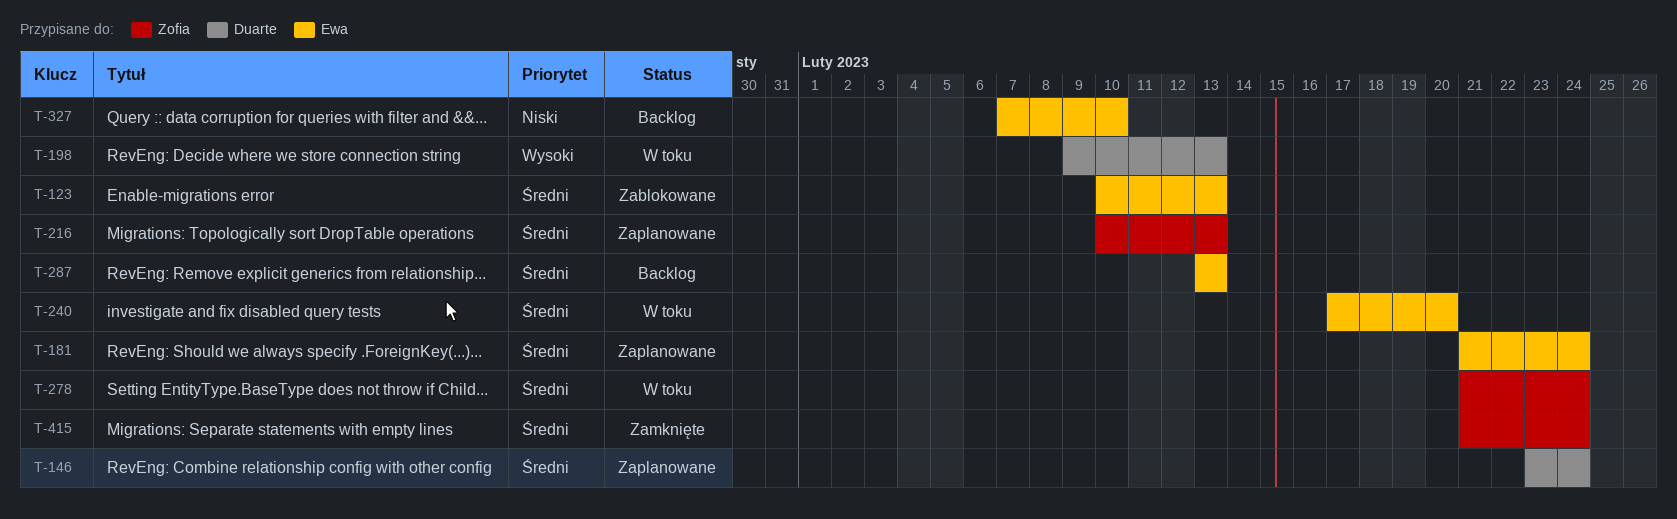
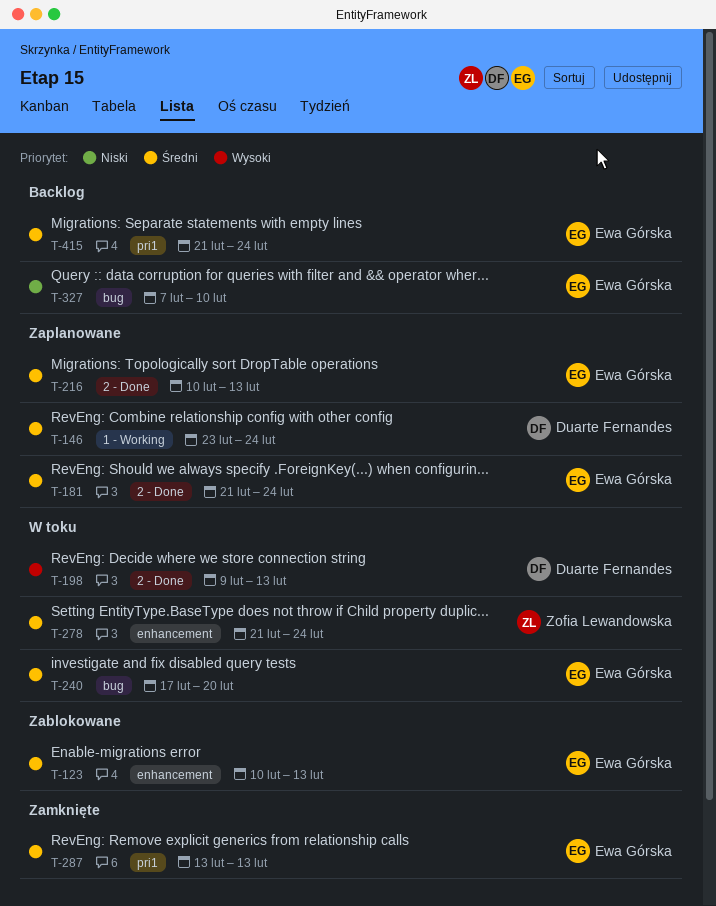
T-216, owner: Zofia Lewandowska -> Ewa Górska
T-287, status: Backlog -> Zamknięte
T-415, status: Zamknięte -> Backlog
T-415, owner: Zofia Lewandowska -> Ewa Górska

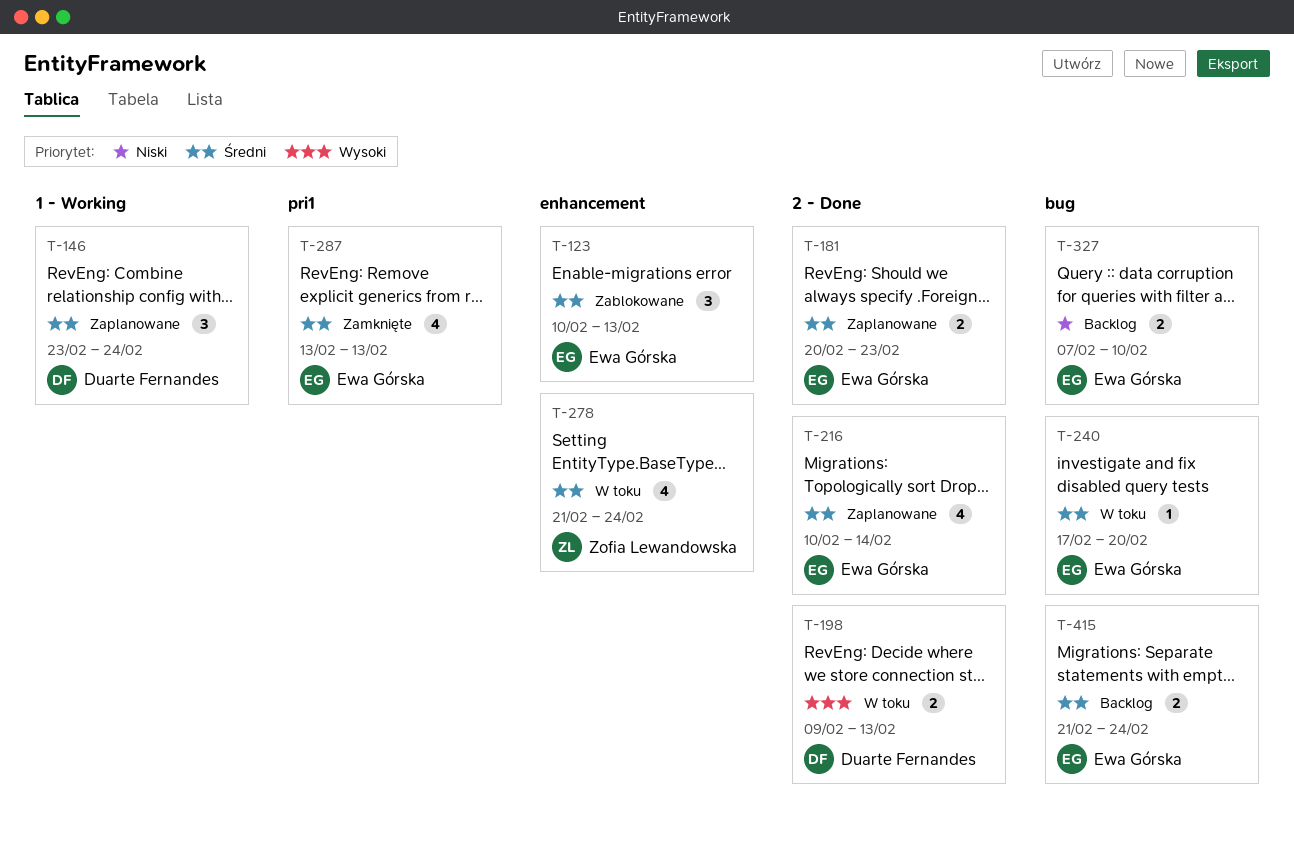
T-181, start: Feb 21 -> Feb 20
T-181, due: Feb 24 -> Feb 23
T-216, due: Feb 13 -> Feb 14
T-415, label: pri1 -> bug

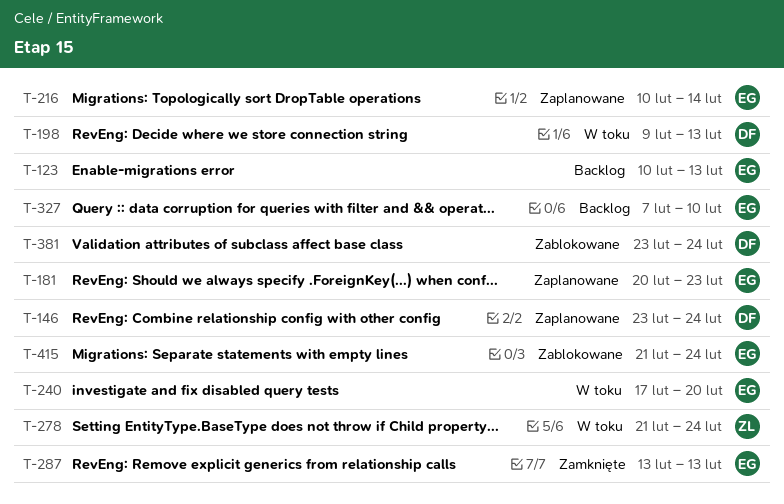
T-123, status: Zablokowane -> Backlog
T-381: none -> present
T-415, status: Backlog -> Zablokowane

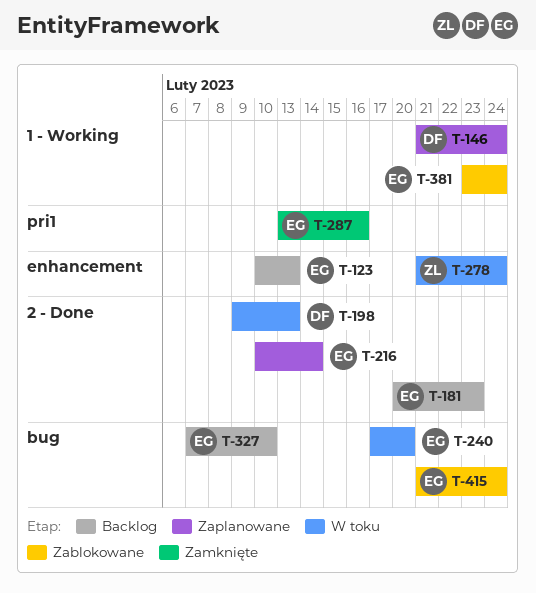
T-146, start: Feb 23 -> Feb 21
T-181, status: Zaplanowane -> Backlog
T-287, due: Feb 13 -> Feb 16
T-381, owner: DF -> EG

